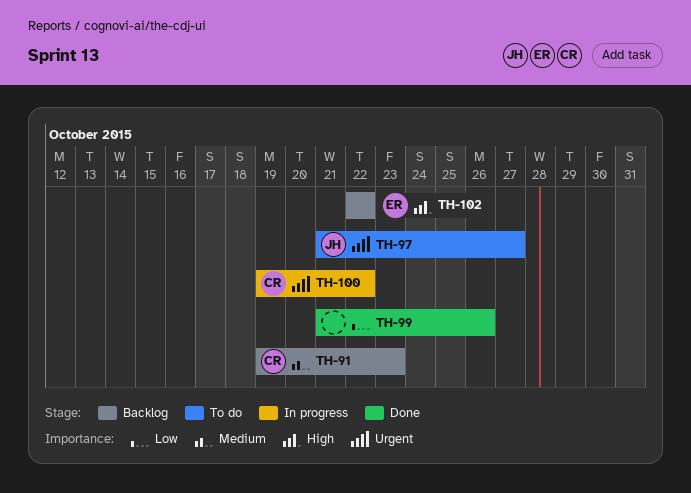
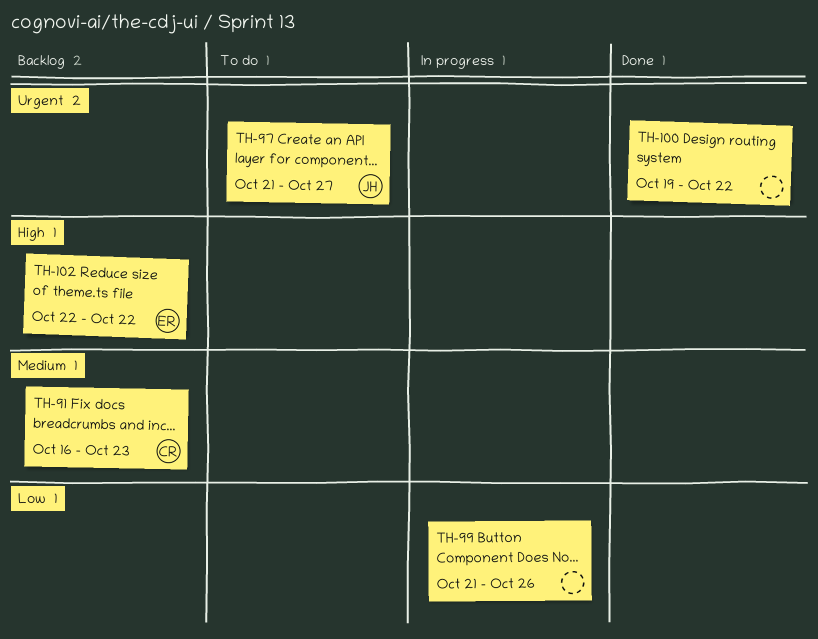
TH-91, start: Oct 19 -> Oct 16
TH-99, status: Done -> In progress
TH-100, status: In progress -> Done
TH-100, owner: CR -> none

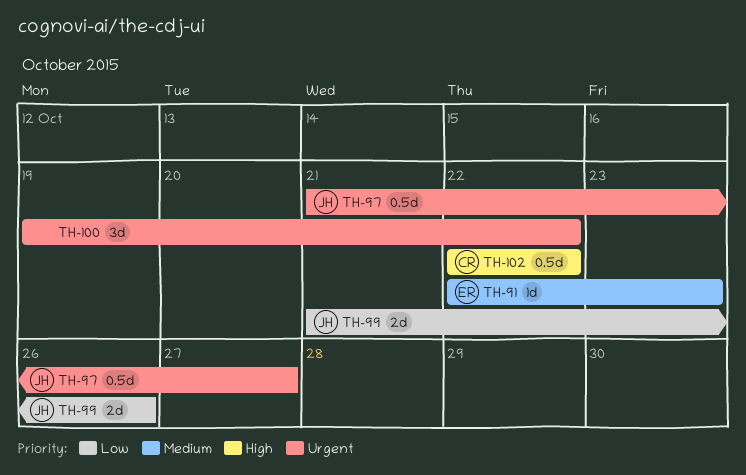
TH-91, owner: CR -> ER
TH-91, start: Oct 16 -> Oct 22
TH-99, owner: none -> JH
TH-102, owner: ER -> CR

